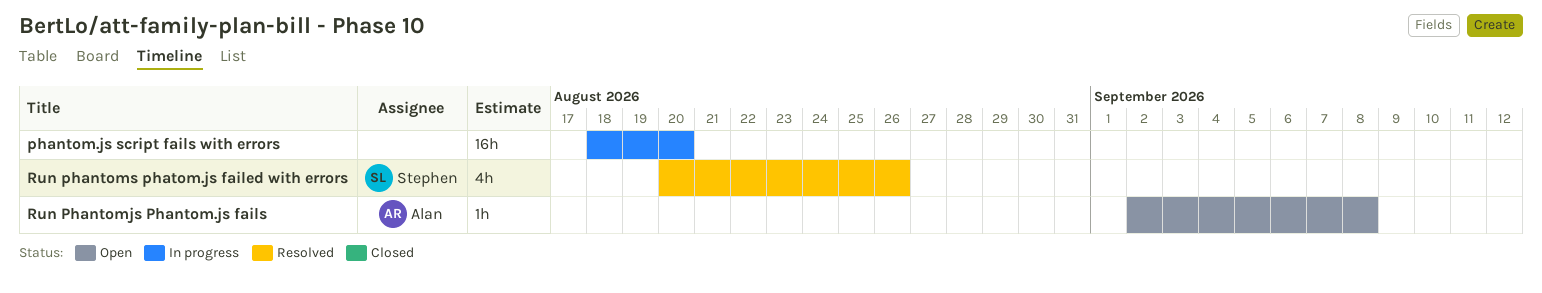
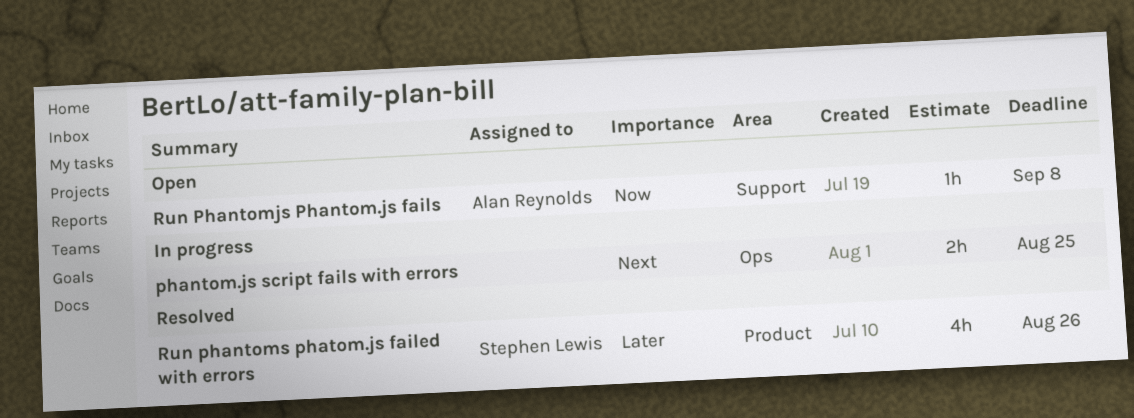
phantom.js script fails with errors, estimate: 16h -> 2h
phantom.js script fails with errors, due: Aug 20 -> Aug 25

